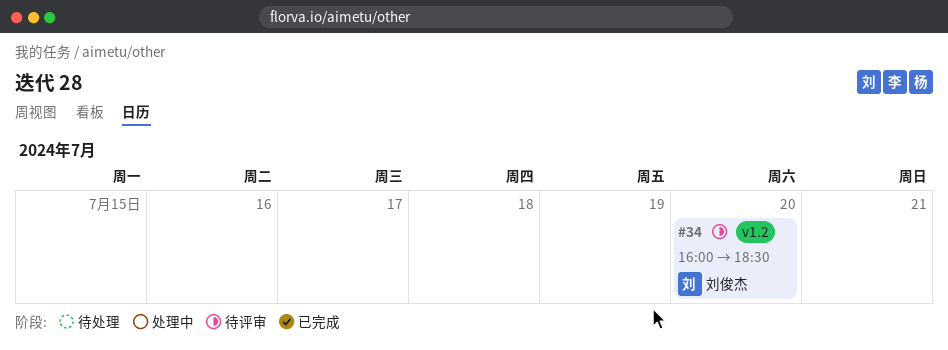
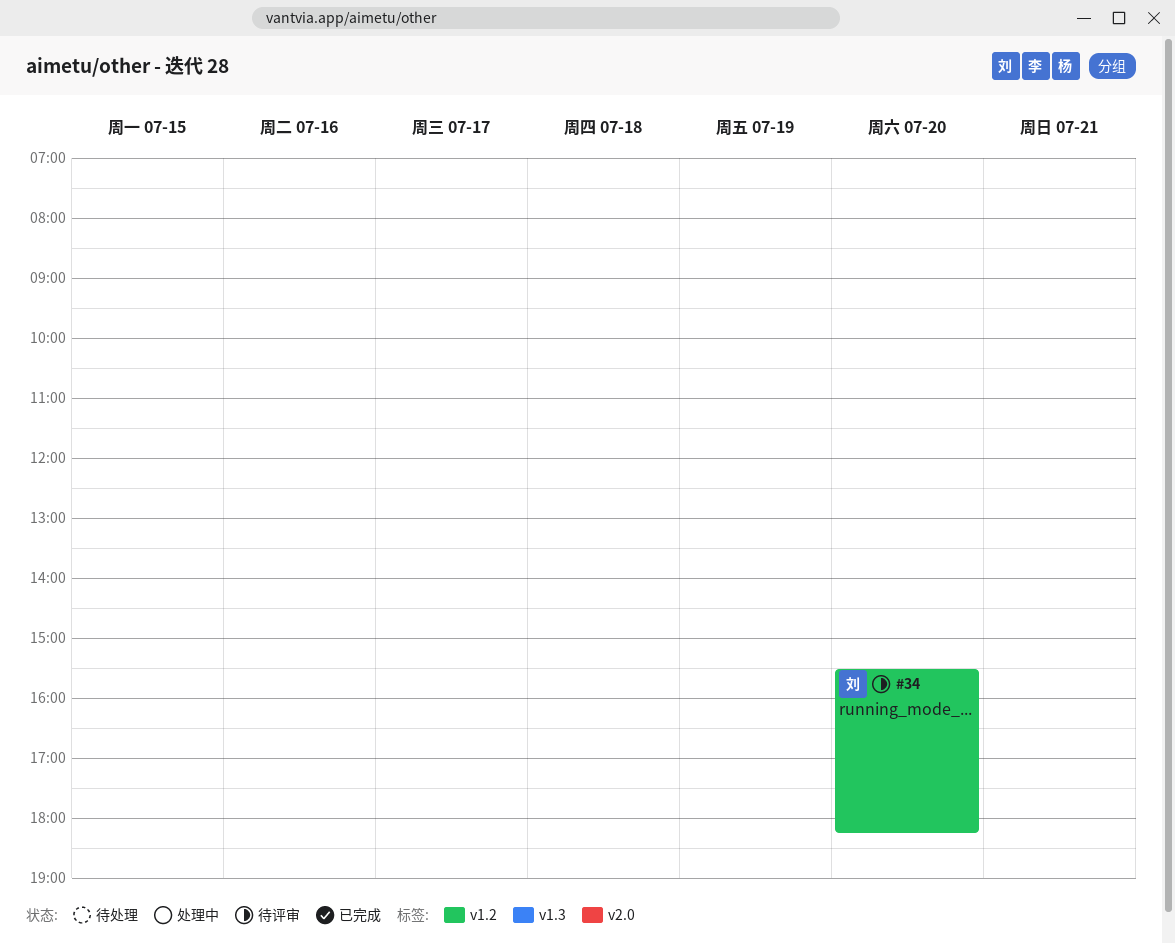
#34, begins: 16:00 -> 15:30
#34, ends: 18:30 -> 18:15

